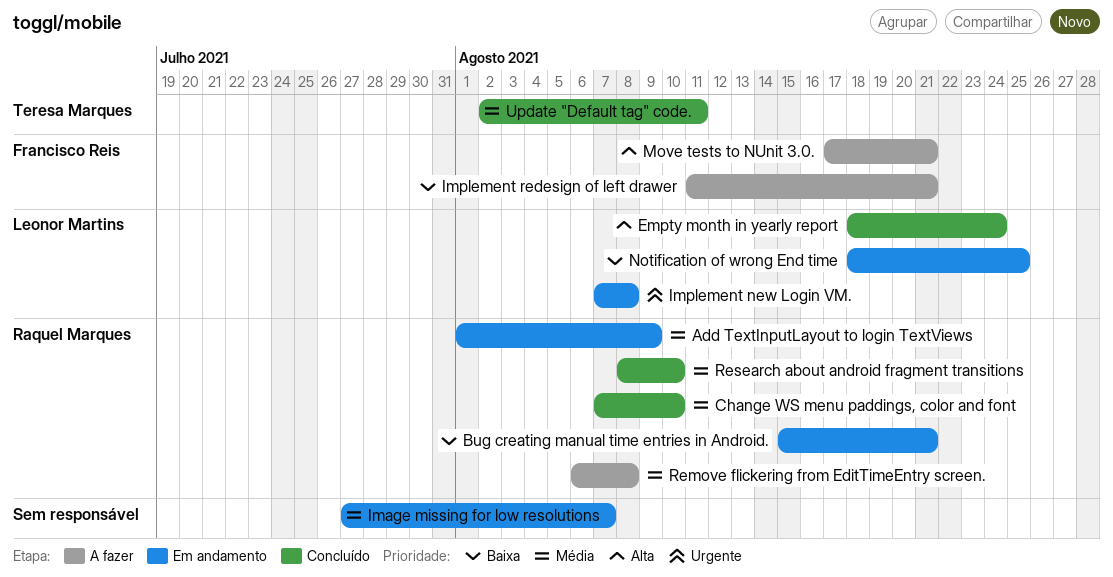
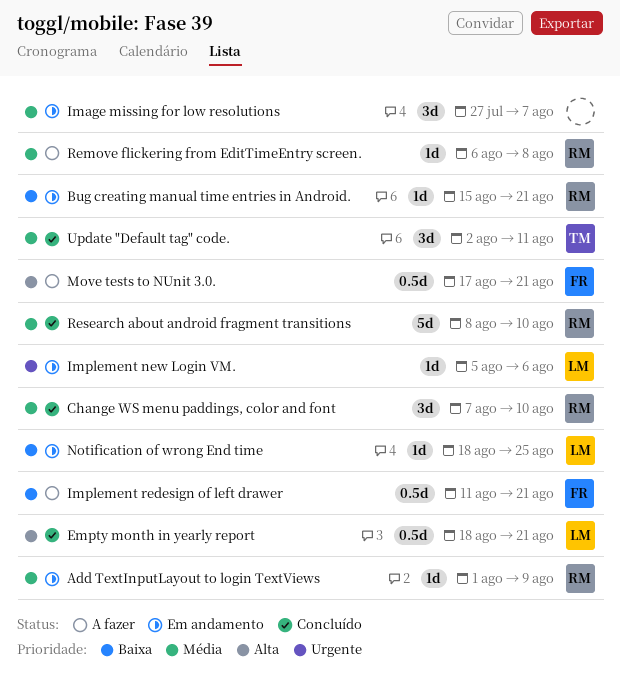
Empty month in yearly report, due: Aug 24 -> Aug 21
Implement new Login VM., start: Aug 7 -> Aug 5
Implement new Login VM., due: Aug 8 -> Aug 6

